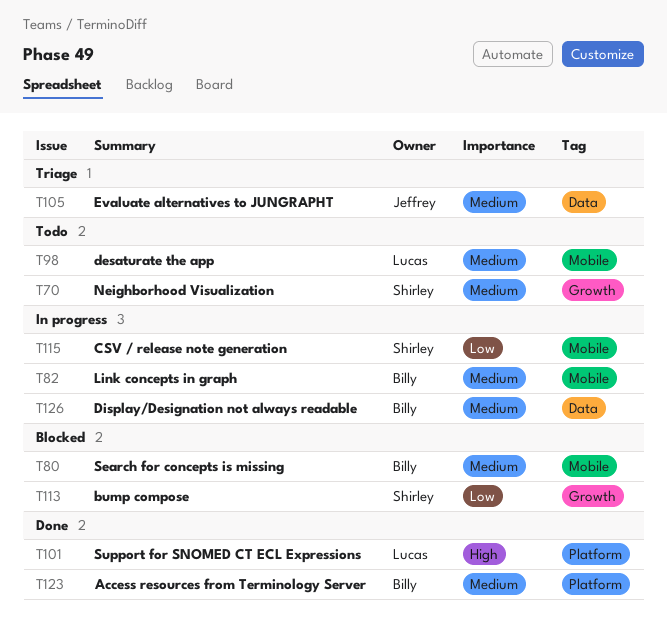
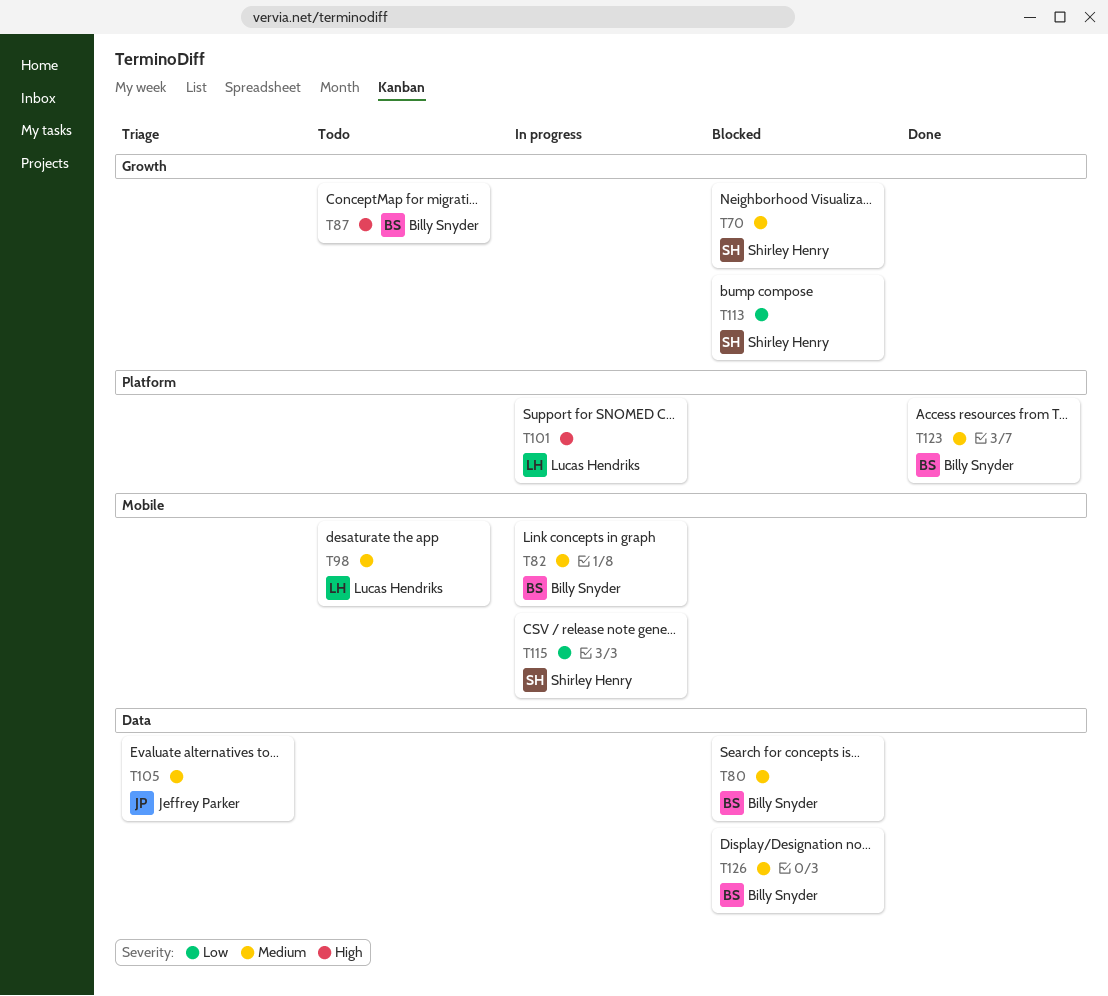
T70, status: Todo -> Blocked
T80, label: Mobile -> Data
T87: none -> present
T101, status: Done -> In progress
T126, status: In progress -> Blocked

